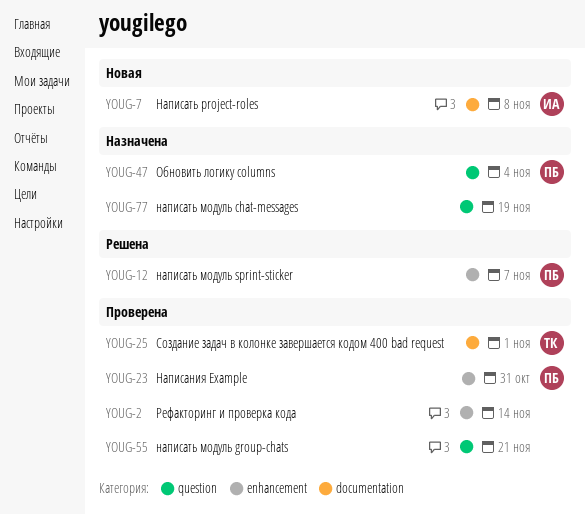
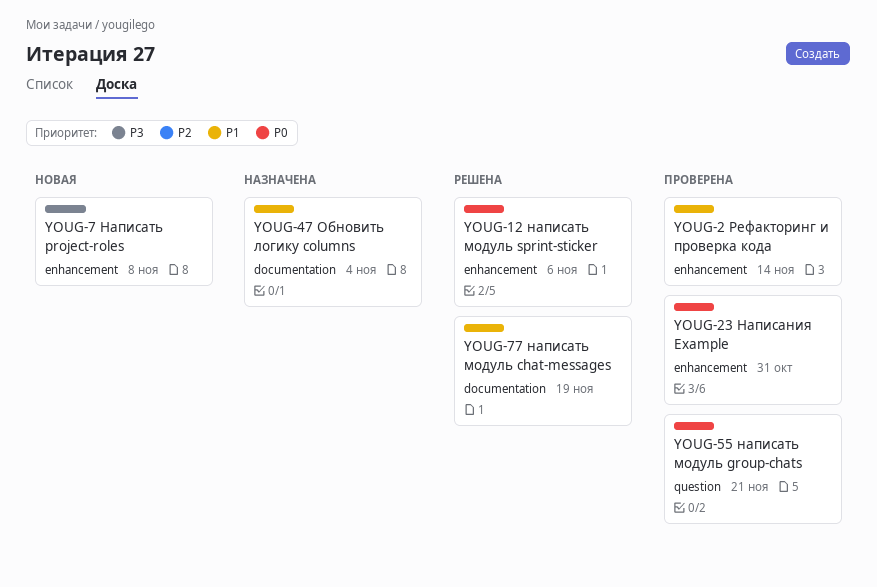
YOUG-7, label: documentation -> enhancement
YOUG-12, due: Nov 7 -> Nov 6
YOUG-25: present -> none
YOUG-47, label: question -> documentation
YOUG-77, status: Назначена -> Решена
YOUG-77, label: question -> documentation

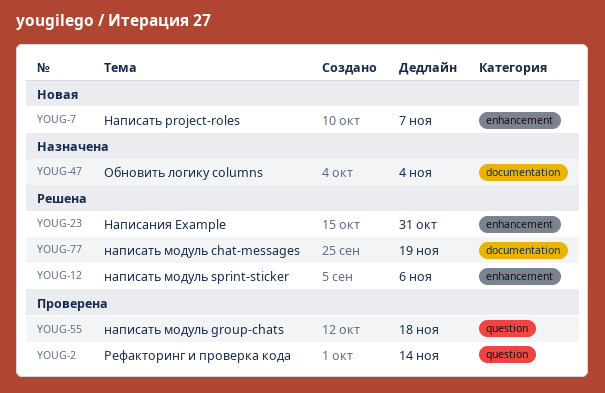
YOUG-2, label: enhancement -> question
YOUG-7, due: Nov 8 -> Nov 7
YOUG-23, status: Проверена -> Решена
YOUG-55, due: Nov 21 -> Nov 18

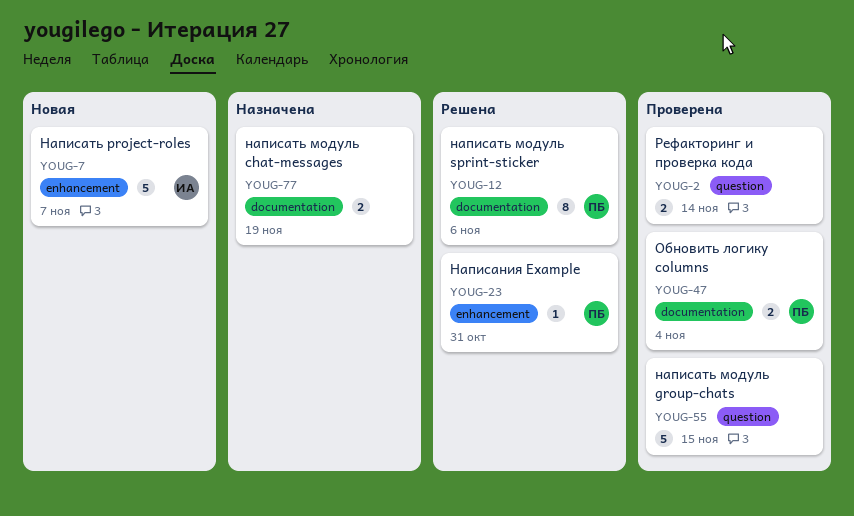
YOUG-12, label: enhancement -> documentation
YOUG-47, status: Назначена -> Проверена
YOUG-55, due: Nov 18 -> Nov 15
YOUG-77, status: Решена -> Назначена

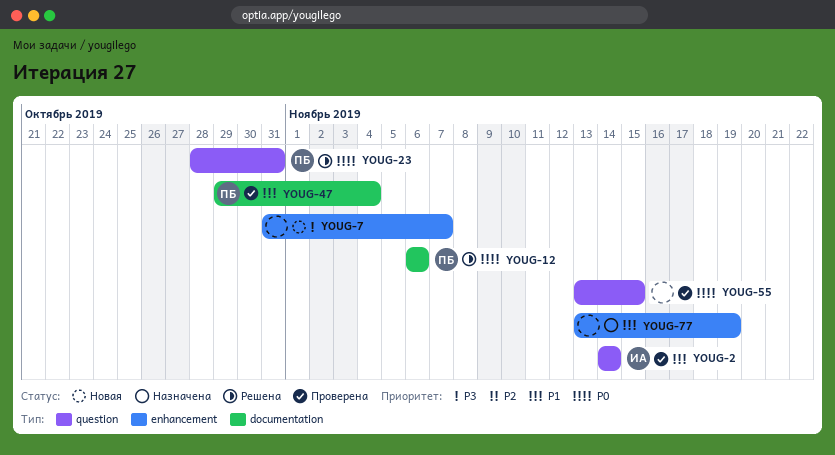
YOUG-2, owner: none -> ИА
YOUG-7, owner: ИА -> none
YOUG-23, label: enhancement -> question
YOUG-77, label: documentation -> enhancement

